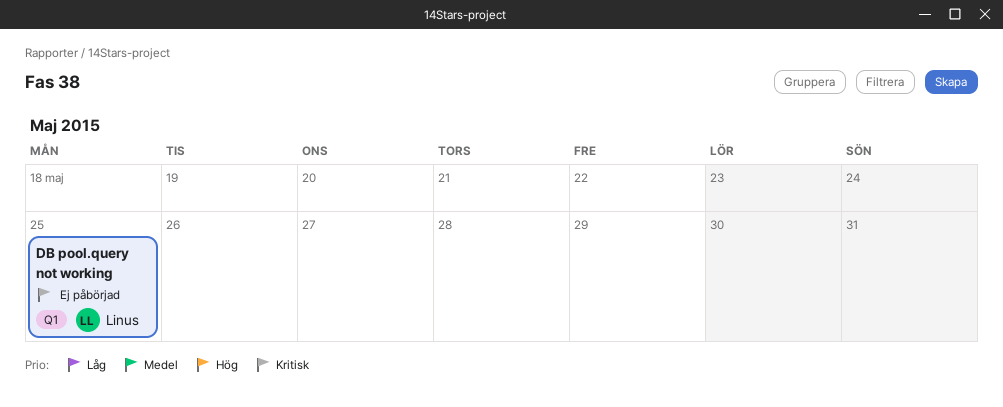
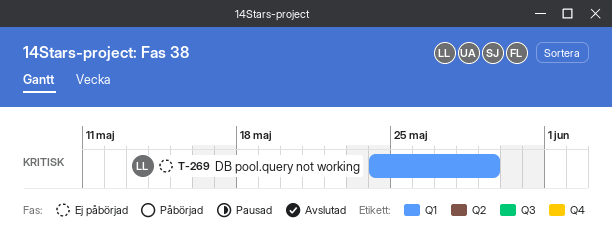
DB pool.query not working, due: May 25 -> May 29

